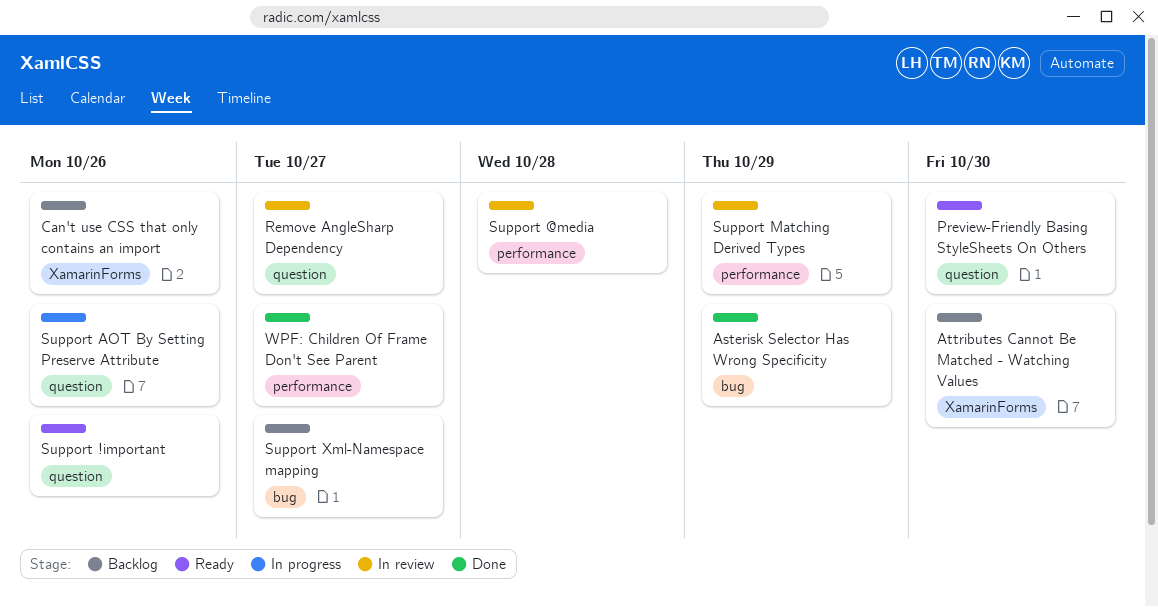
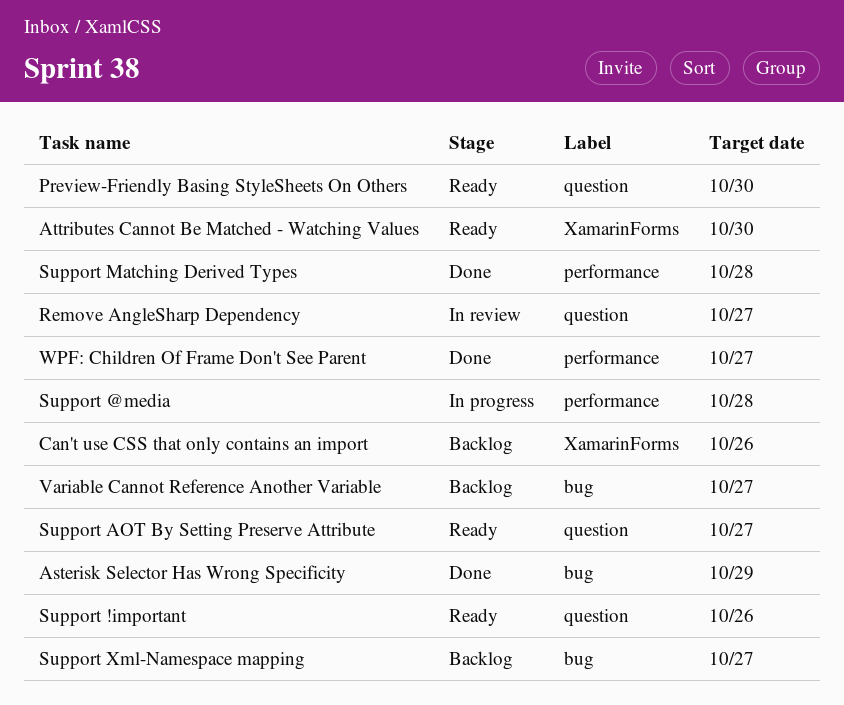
Attributes Cannot Be Matched - Watching Values, status: Backlog -> Ready
Support @media, status: In review -> In progress
Support AOT By Setting Preserve Attribute, status: In progress -> Ready
Support AOT By Setting Preserve Attribute, due: Oct 26 -> Oct 27
Support Matching Derived Types, status: In review -> Done
Support Matching Derived Types, due: Oct 29 -> Oct 28
Variable Cannot Reference Another Variable: none -> present

